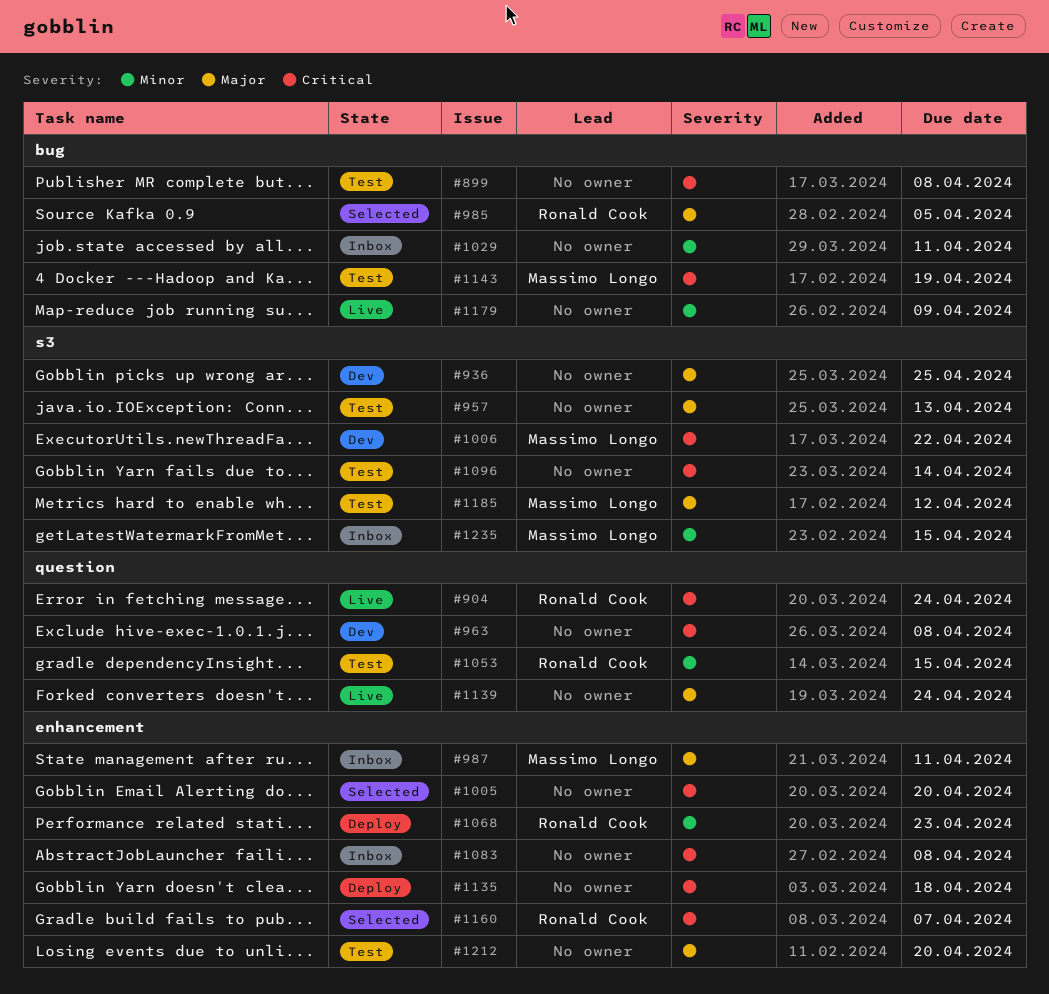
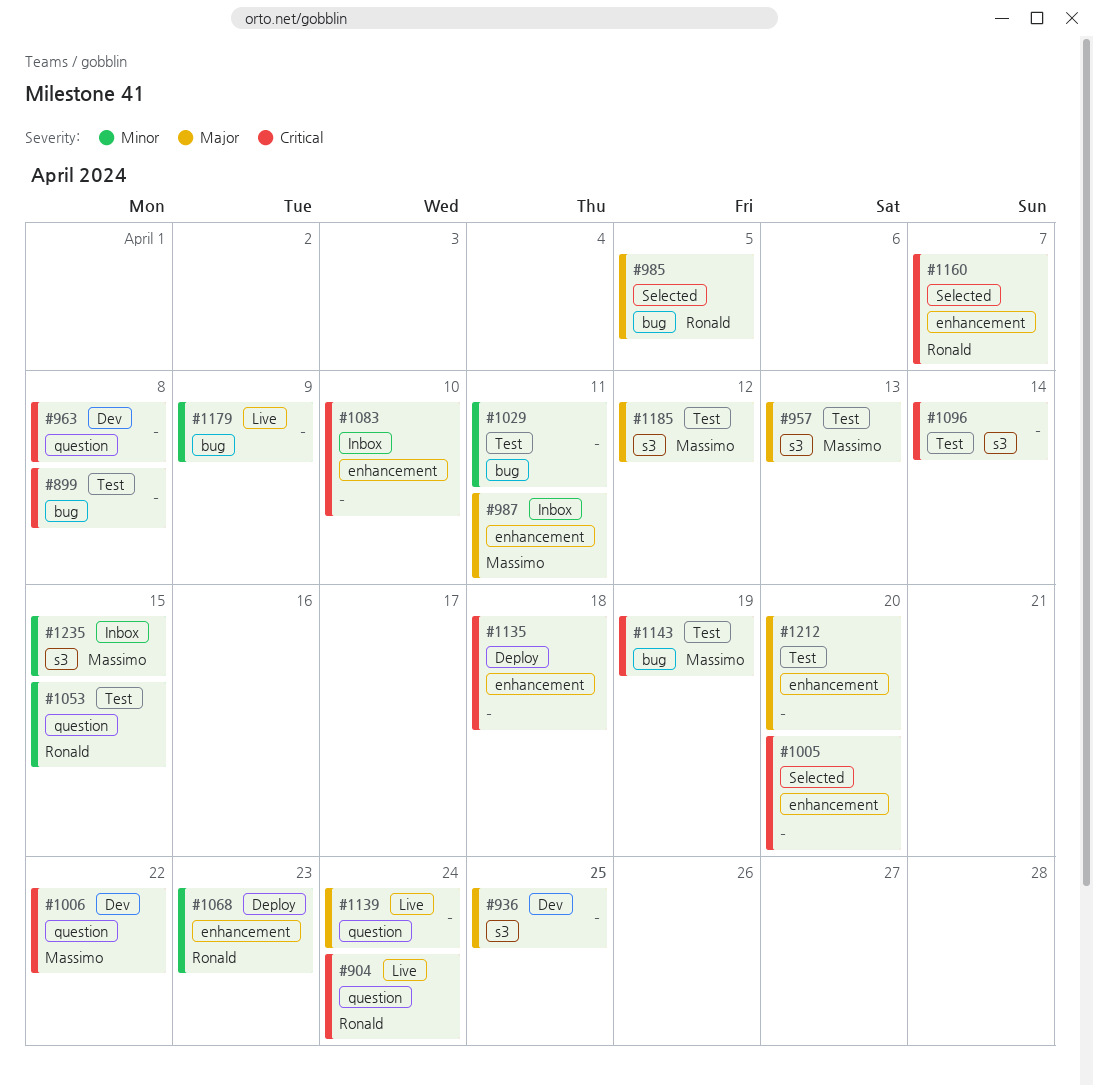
#957, owner: none -> Massimo Longo
#1006, label: s3 -> question
#1029, status: Inbox -> Test
#1083, due: Apr 8 -> Apr 10

